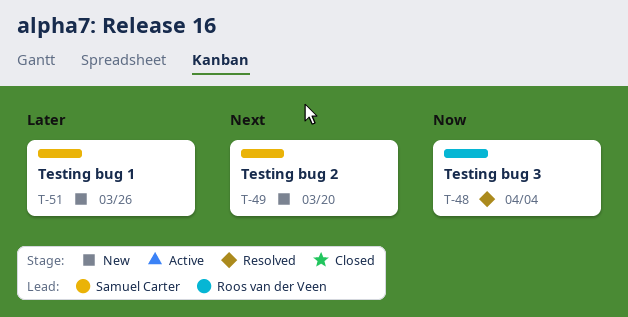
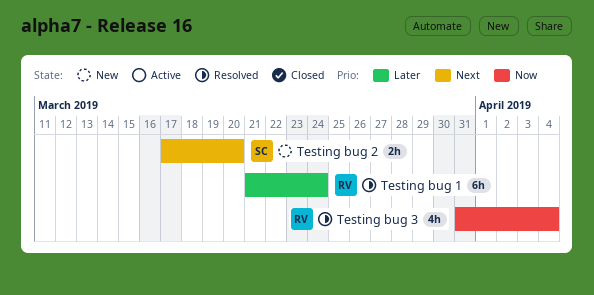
Testing bug 1, status: New -> Resolved
Testing bug 1, owner: Samuel Carter -> Roos van der Veen
Testing bug 1, due: Mar 26 -> Mar 24

